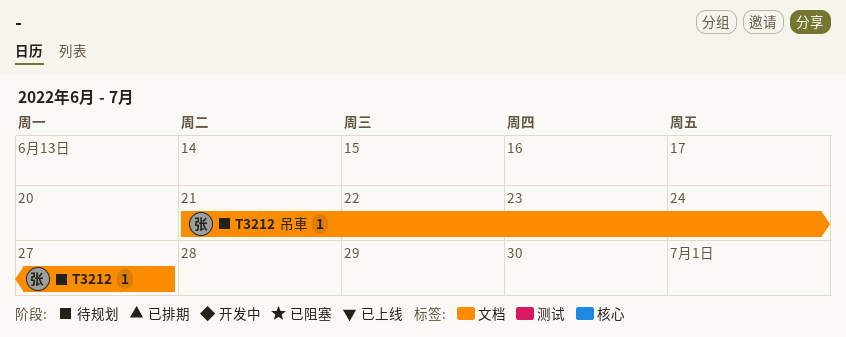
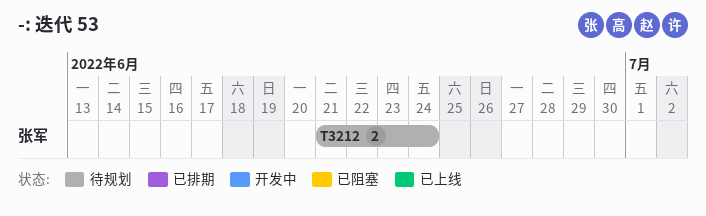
T3212, estimate: 1 -> 2
T3212, due: Jun 27 -> Jun 24

